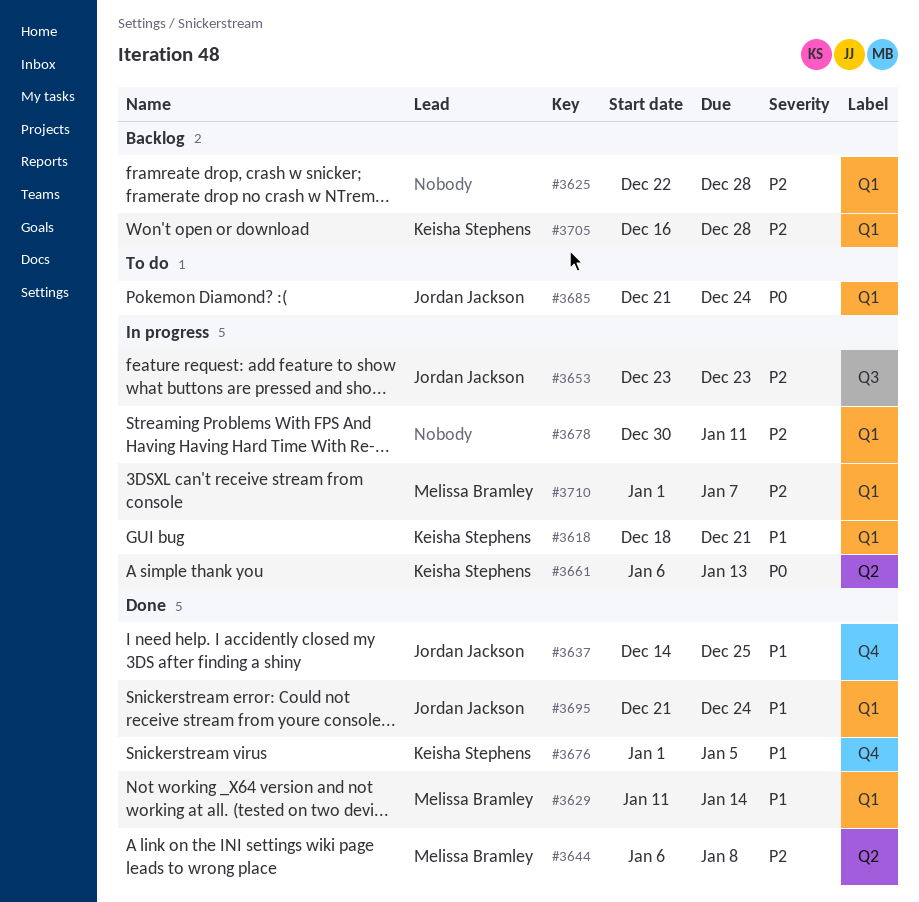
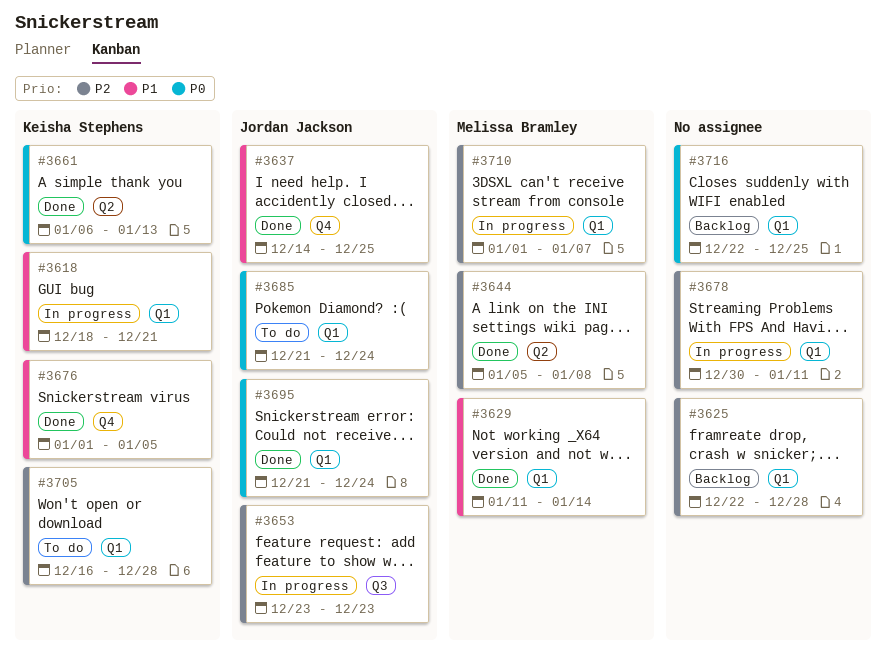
#3644, start: Jan 6 -> Jan 5
#3661, status: In progress -> Done
#3695, priority: P1 -> P0
#3705, status: Backlog -> To do
#3716: none -> present

